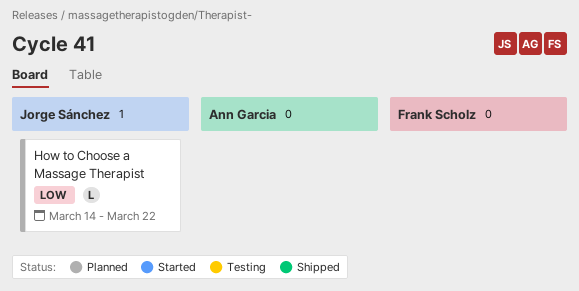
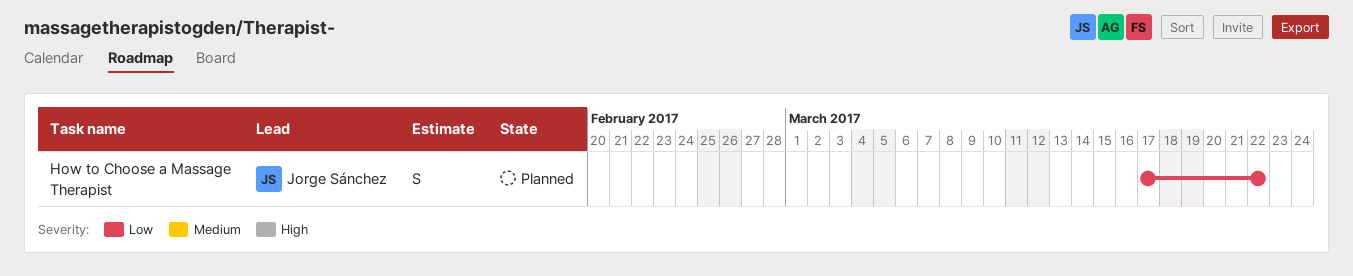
How to Choose a Massage Therapist, estimate: L -> S
How to Choose a Massage Therapist, start: Mar 14 -> Mar 17

